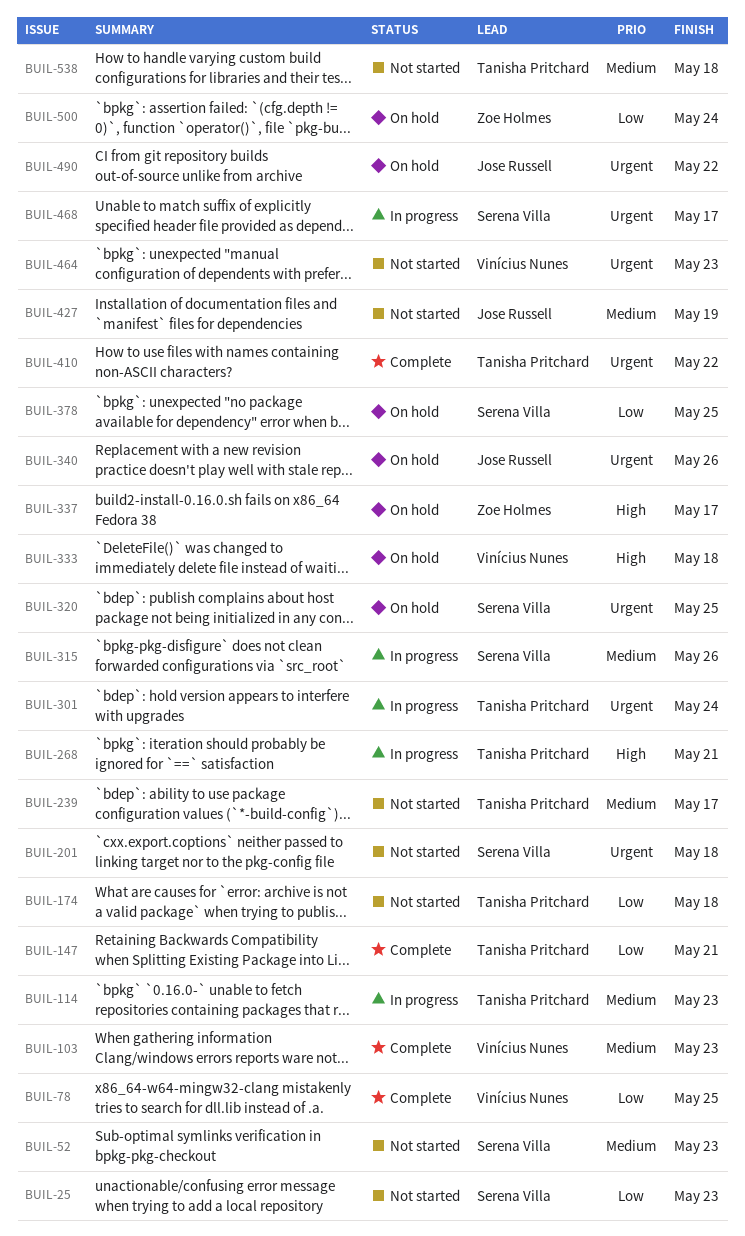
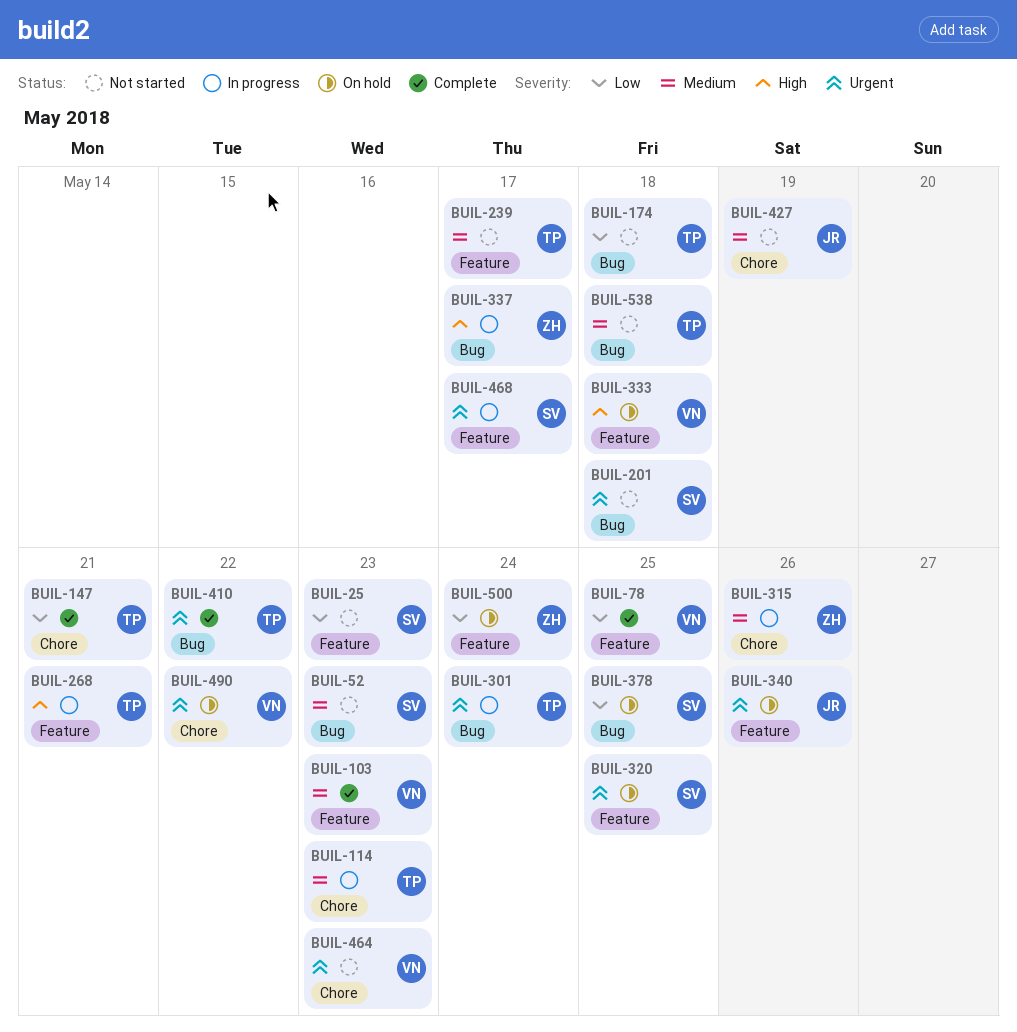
BUIL-315, owner: Serena Villa -> Zoe Holmes
BUIL-337, status: On hold -> In progress
BUIL-490, owner: Jose Russell -> Vinícius Nunes

